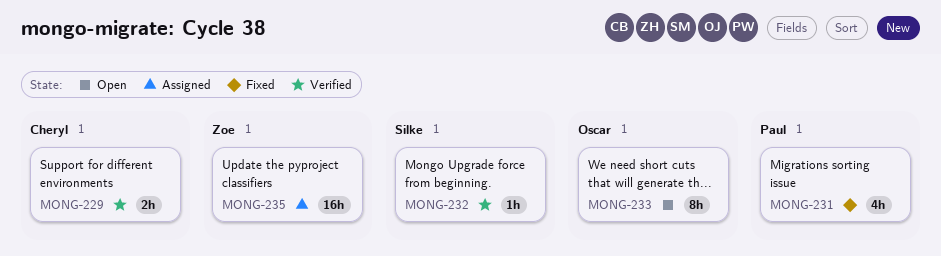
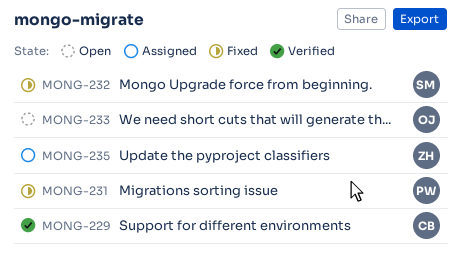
MONG-232, status: Verified -> Fixed

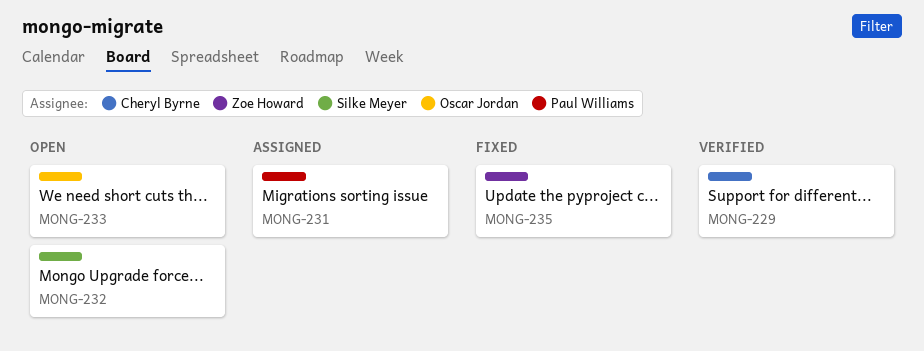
MONG-231, status: Fixed -> Assigned
MONG-232, status: Fixed -> Open
MONG-235, status: Assigned -> Fixed

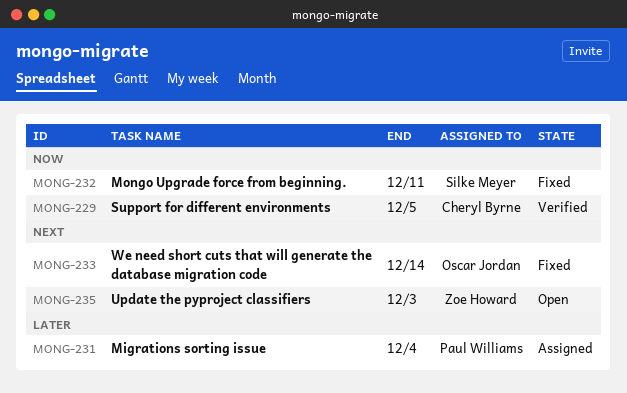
MONG-232, status: Open -> Fixed
MONG-233, status: Open -> Fixed
MONG-235, status: Fixed -> Open

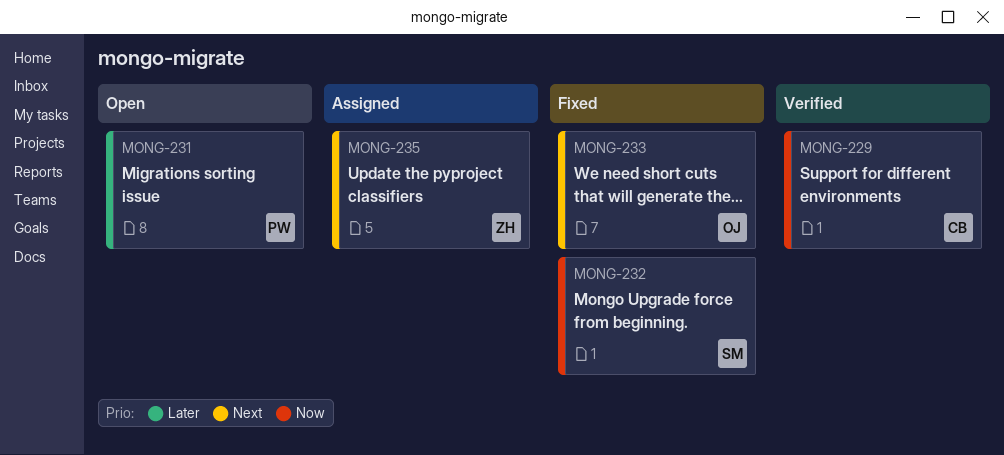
MONG-231, status: Assigned -> Open
MONG-235, status: Open -> Assigned

